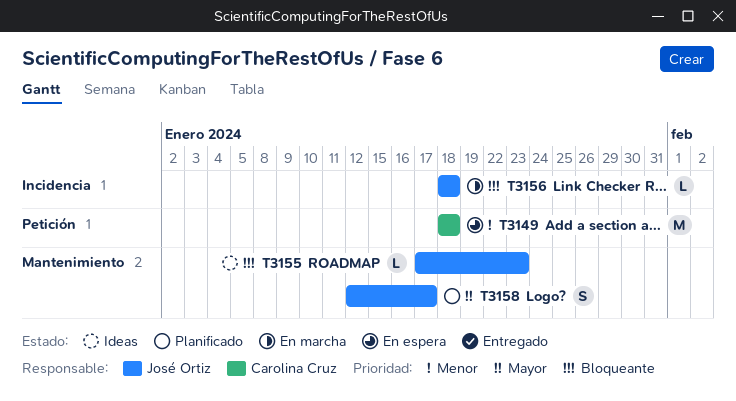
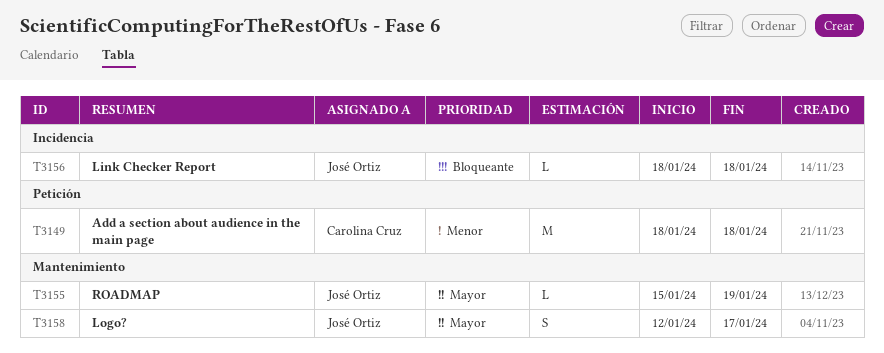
T3155, priority: Bloqueante -> Mayor
T3155, start: Jan 17 -> Jan 15
T3155, due: Jan 23 -> Jan 19

